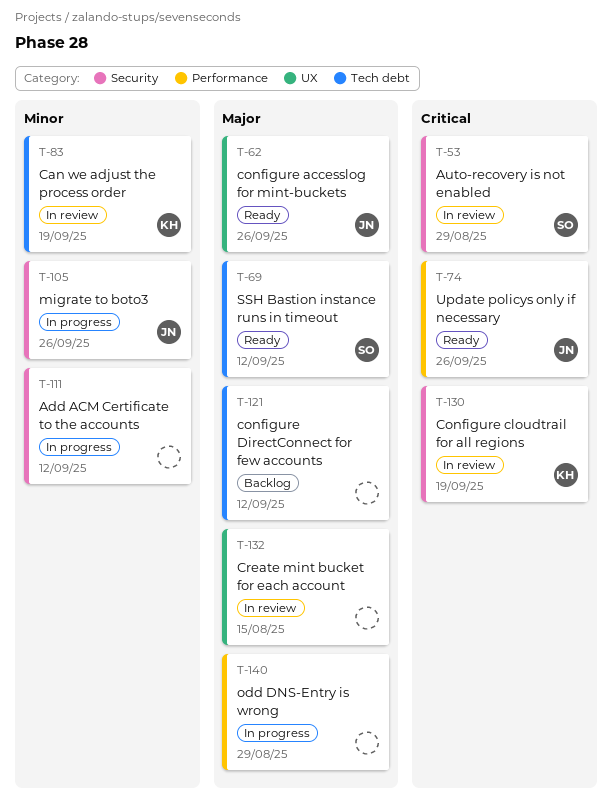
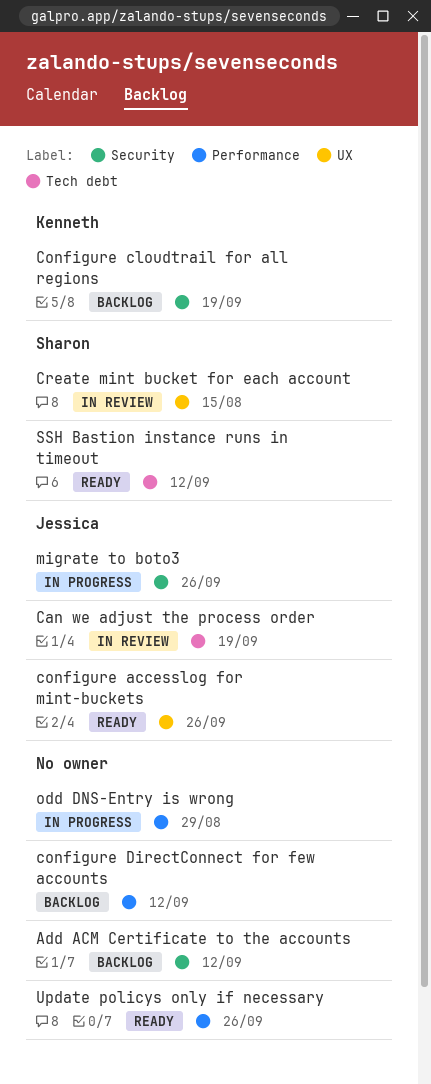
Add ACM Certificate to the accounts, status: In progress -> Backlog
Auto-recovery is not enabled: present -> none
Can we adjust the process order, owner: Kenneth -> Jessica
Configure cloudtrail for all regions, status: In review -> Backlog
configure DirectConnect for few accounts, label: Tech debt -> Performance
Create mint bucket for each account, owner: none -> Sharon
Update policys only if necessary, owner: Jessica -> none

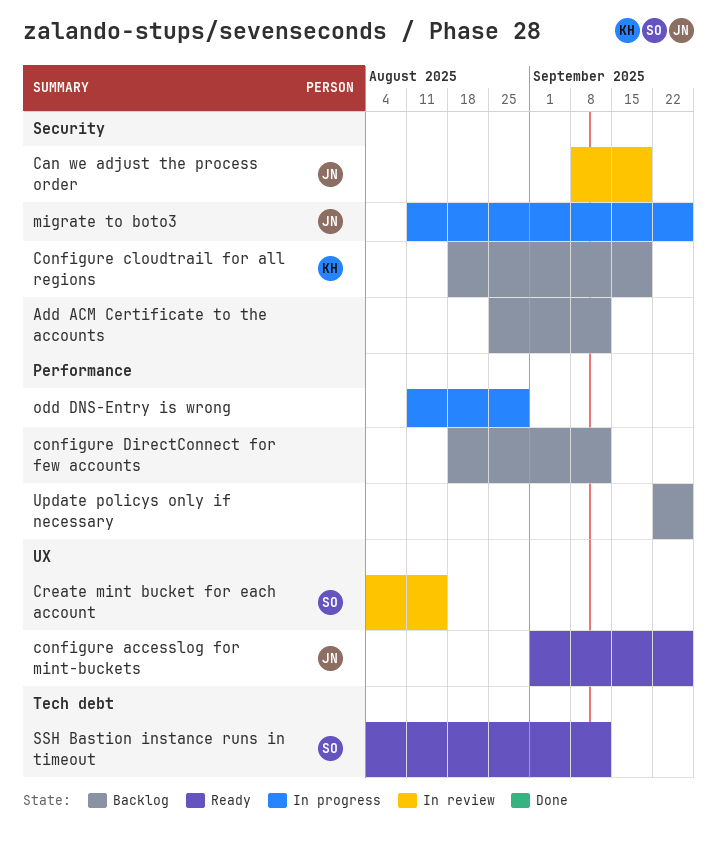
Can we adjust the process order, label: Tech debt -> Security
Update policys only if necessary, status: Ready -> Backlog

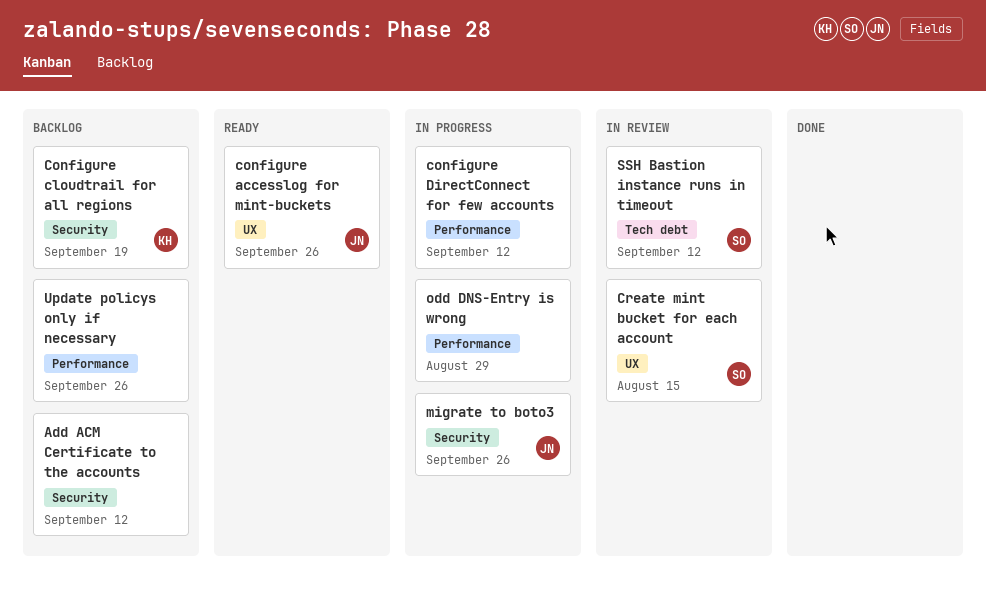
Can we adjust the process order: present -> none
configure DirectConnect for few accounts, status: Backlog -> In progress
SSH Bastion instance runs in timeout, status: Ready -> In review

